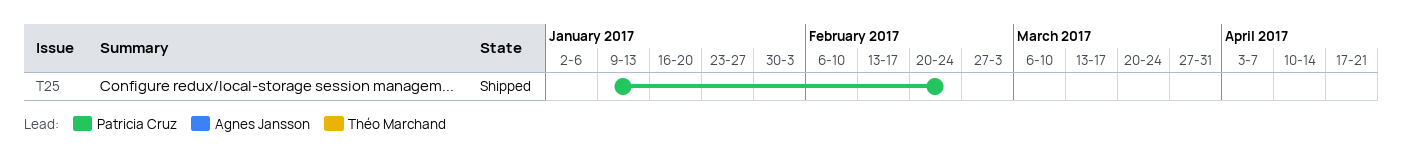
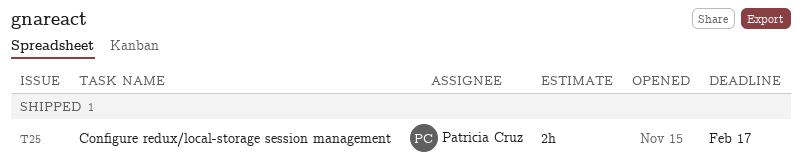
T25, due: Feb 24 -> Feb 17

